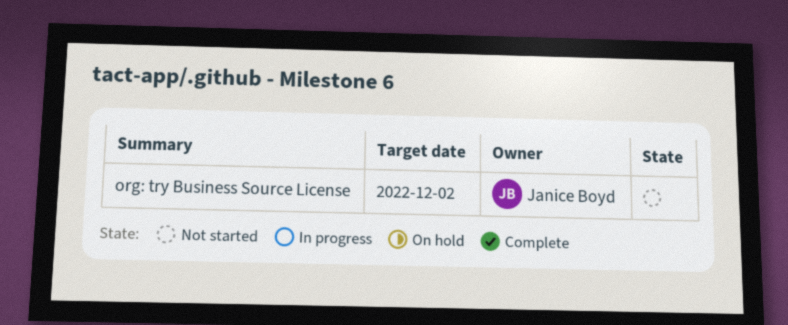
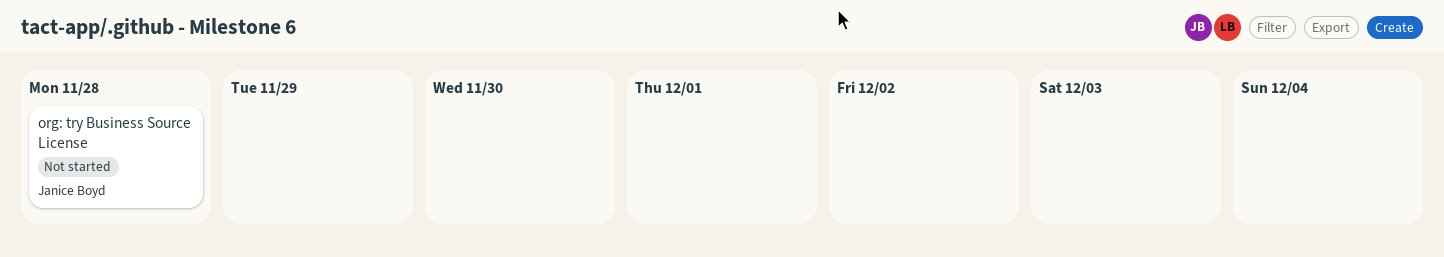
org: try Business Source License, due: Dec 2 -> Nov 28

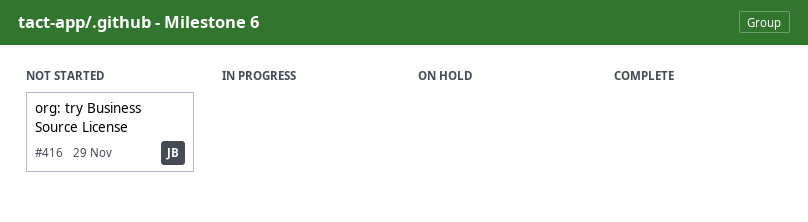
org: try Business Source License, due: Nov 28 -> Nov 29

